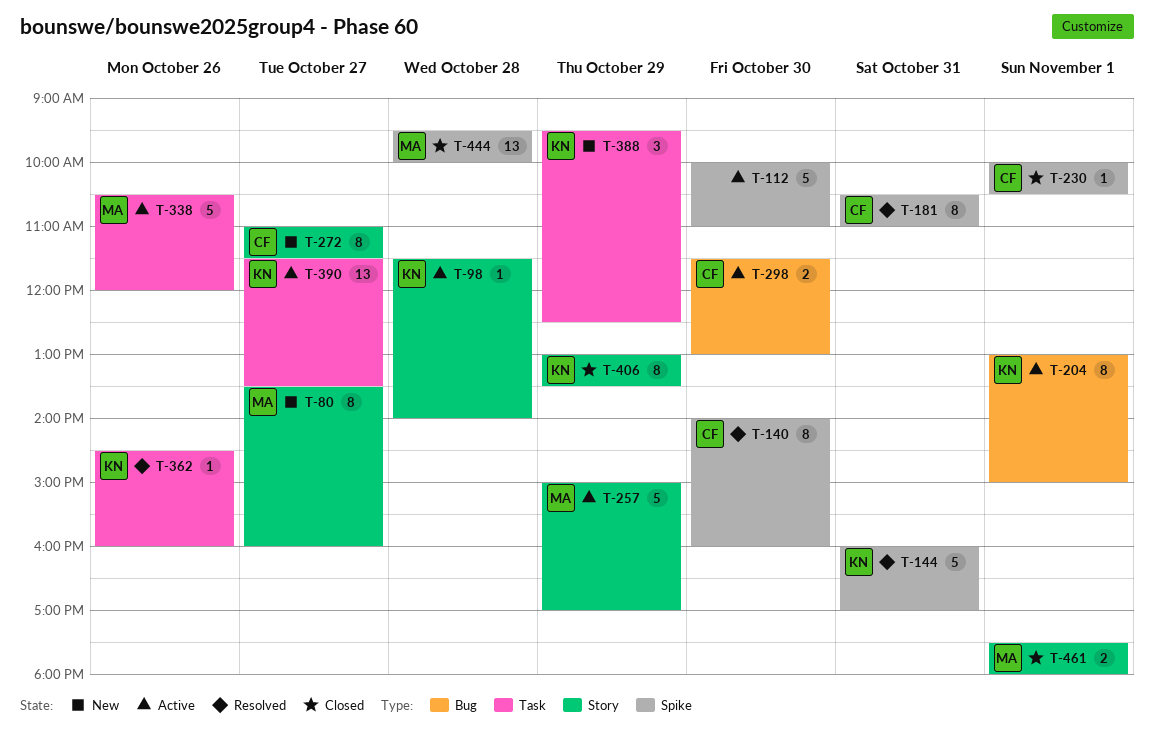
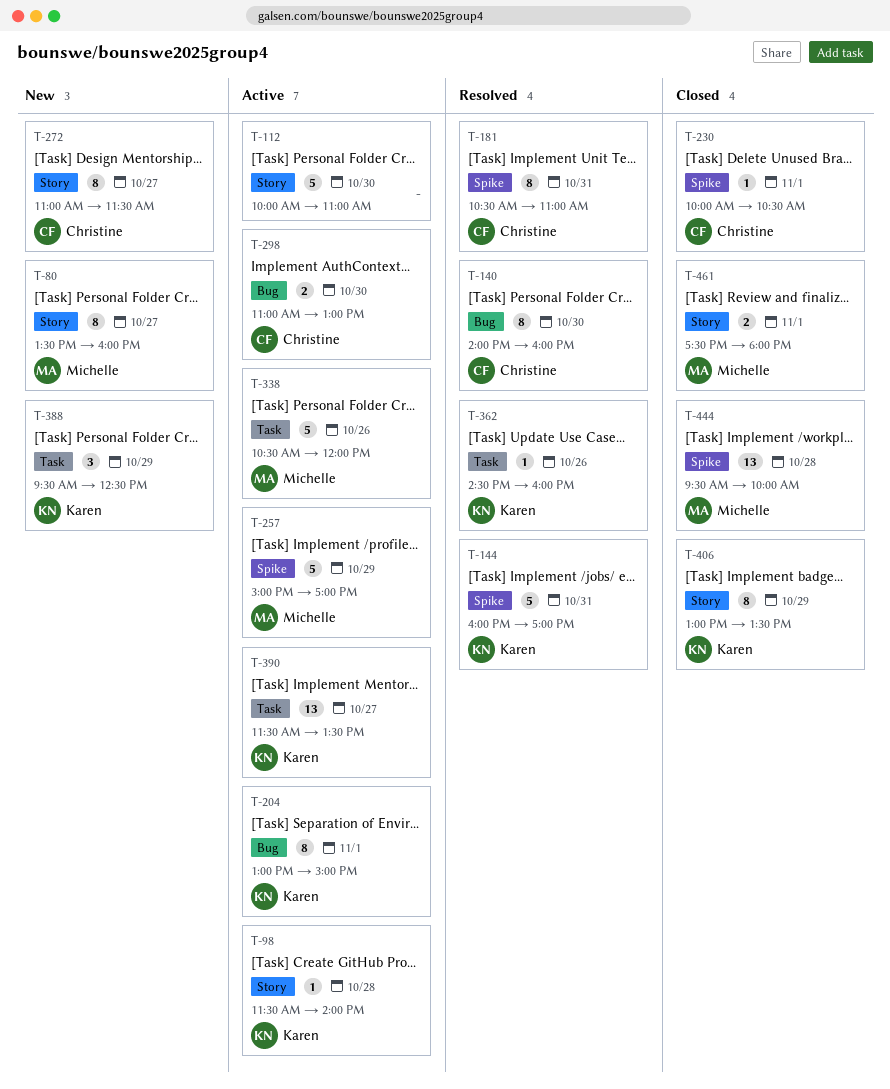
T-112, label: Spike -> Story
T-140, label: Spike -> Bug
T-257, label: Story -> Spike
T-298, begins: 11:30 -> 11:00

